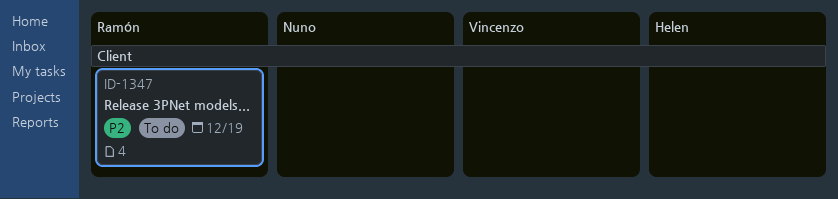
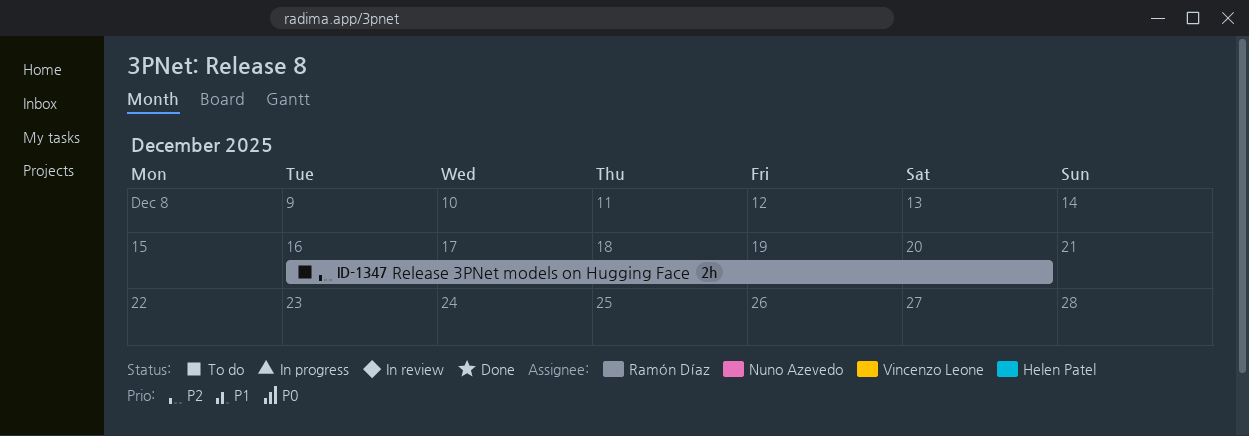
ID-1347, due: Dec 19 -> Dec 20

